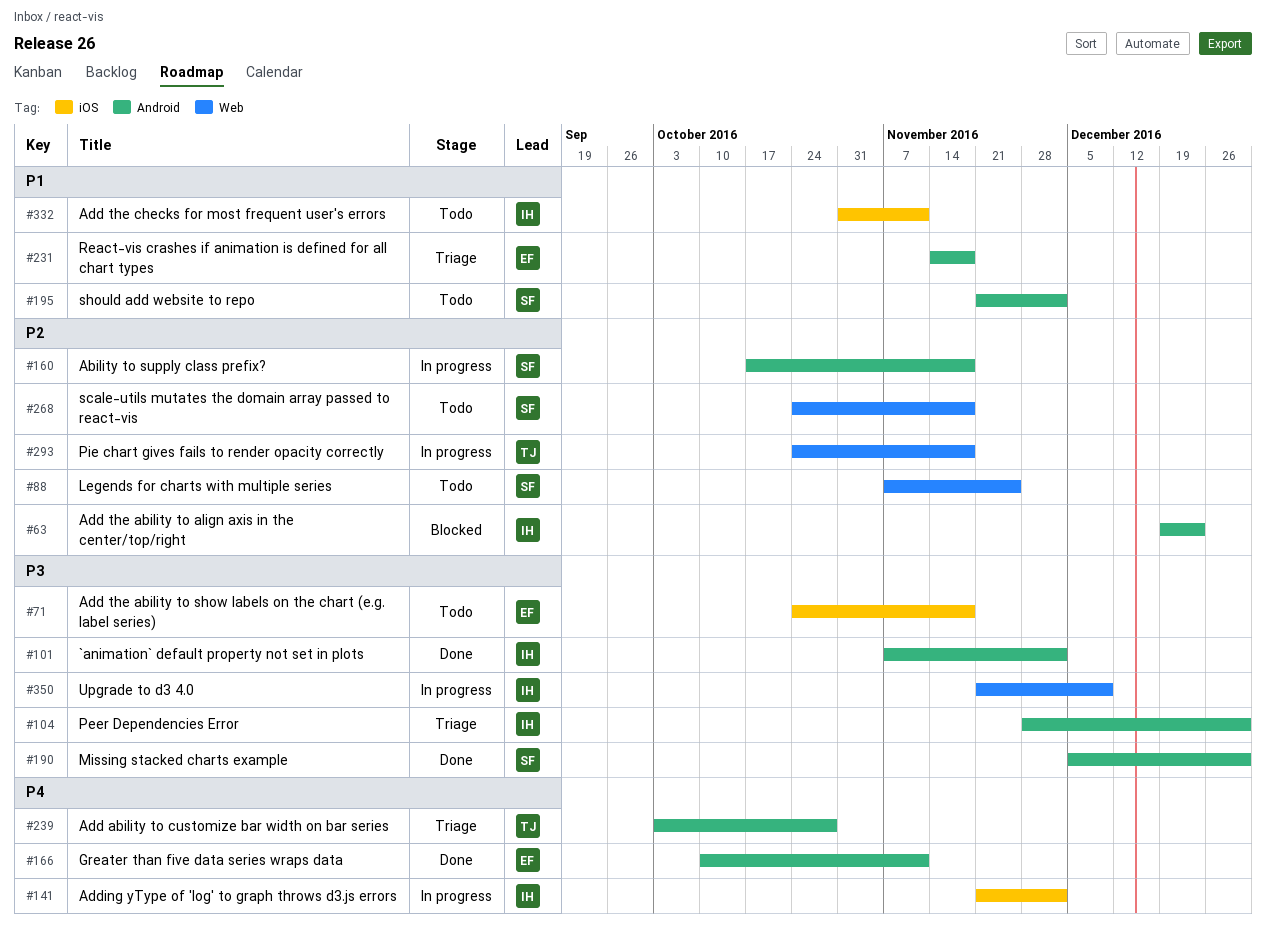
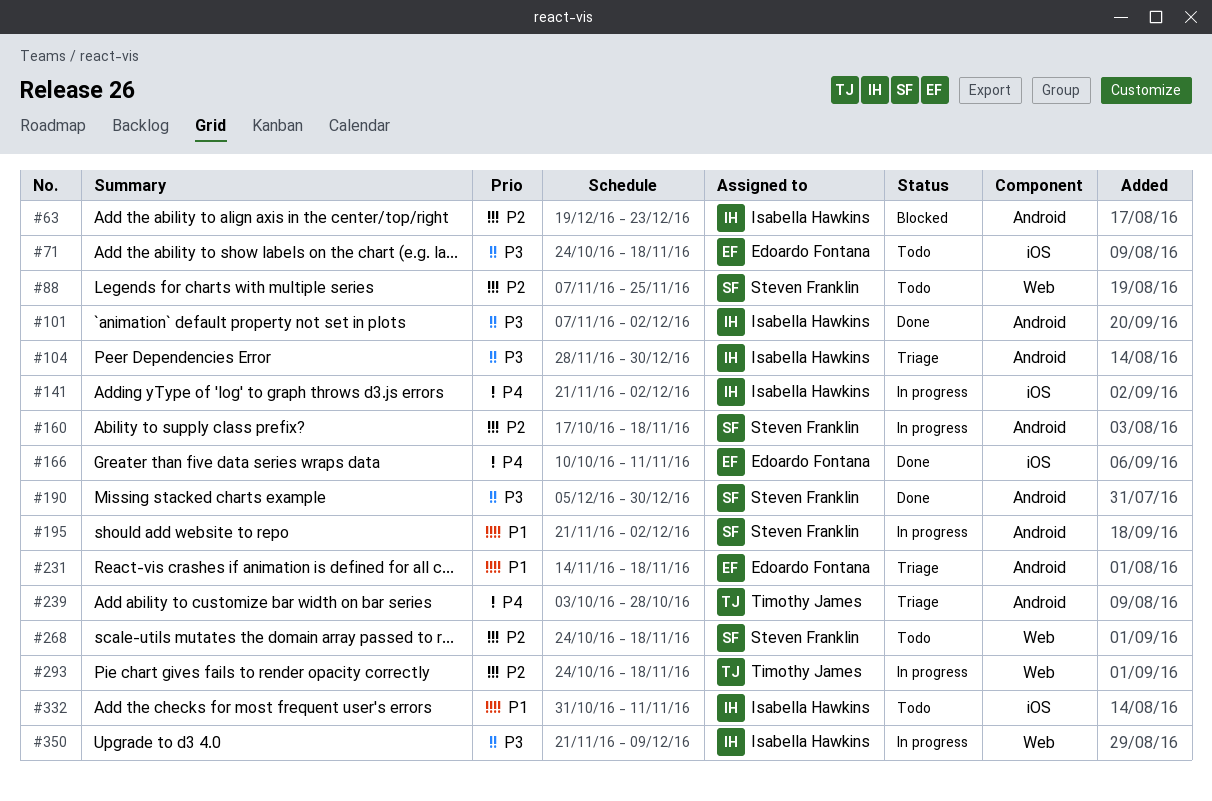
#166, label: Android -> iOS
#195, status: Todo -> In progress

